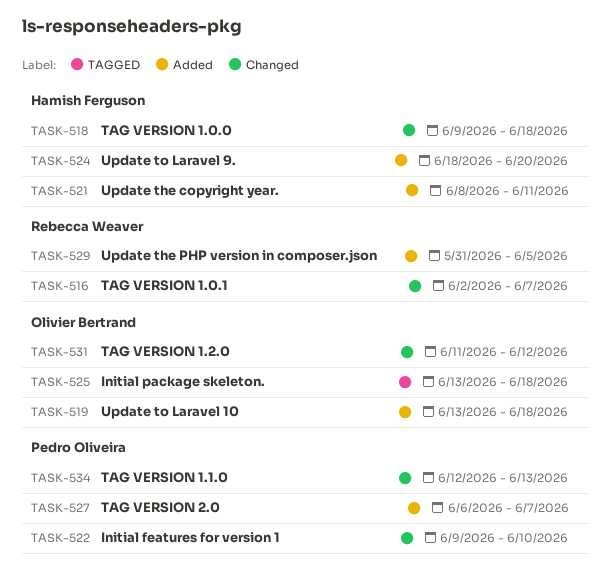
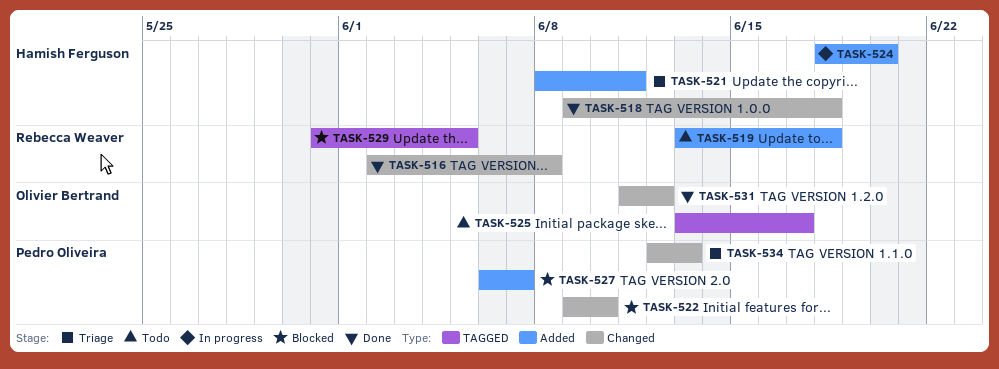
TASK-516, due: Jun 7 -> Jun 8
TASK-519, owner: Olivier Bertrand -> Rebecca Weaver
TASK-525, due: Jun 18 -> Jun 17
TASK-529, label: Added -> TAGGED

